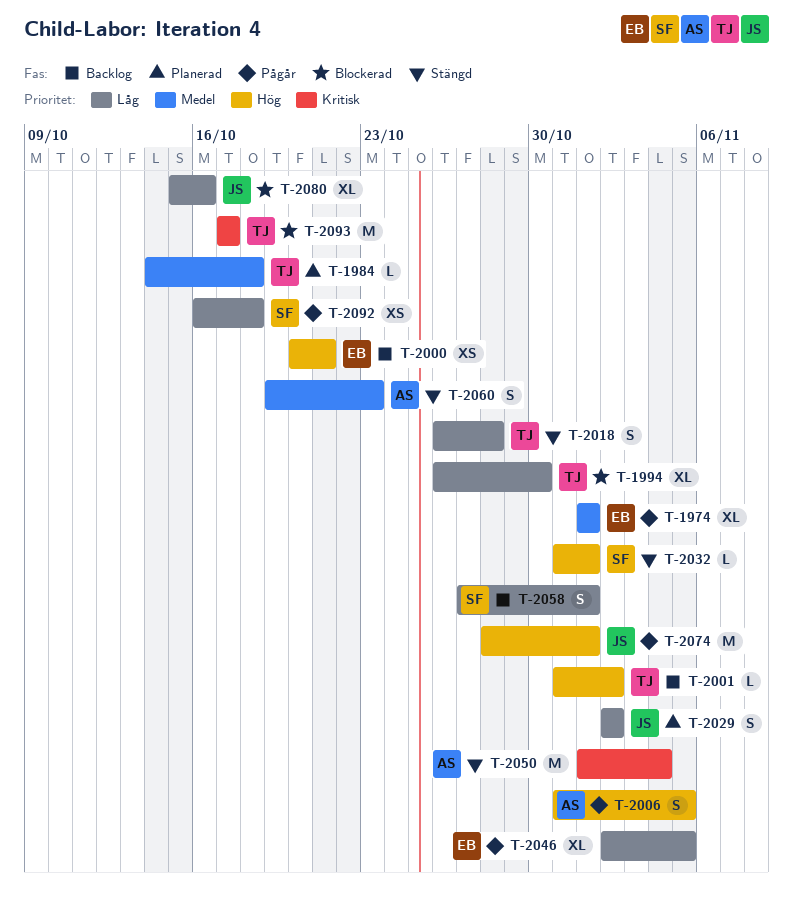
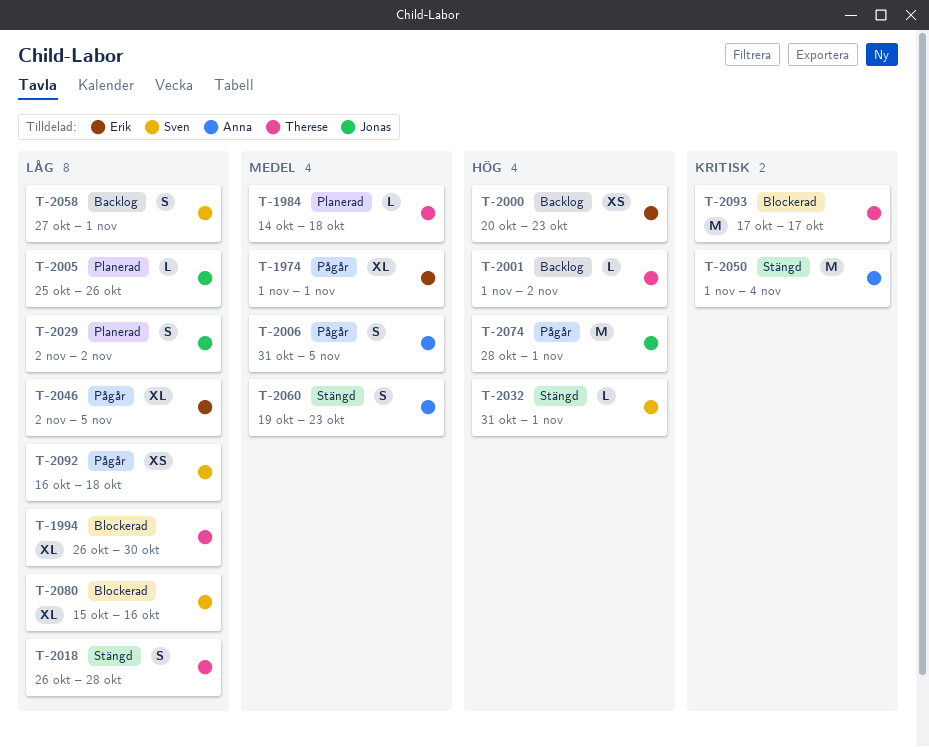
T-2000, due: Oct 21 -> Oct 23
T-2001, start: Oct 31 -> Nov 1
T-2005: none -> present
T-2006, priority: Hög -> Medel
T-2080, owner: Jonas -> Sven

